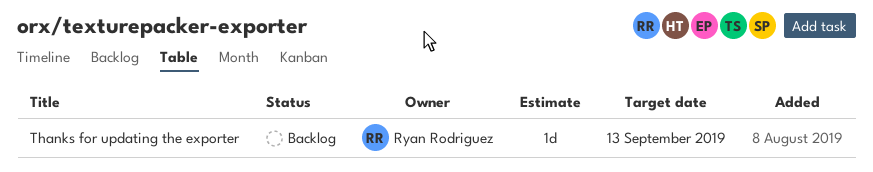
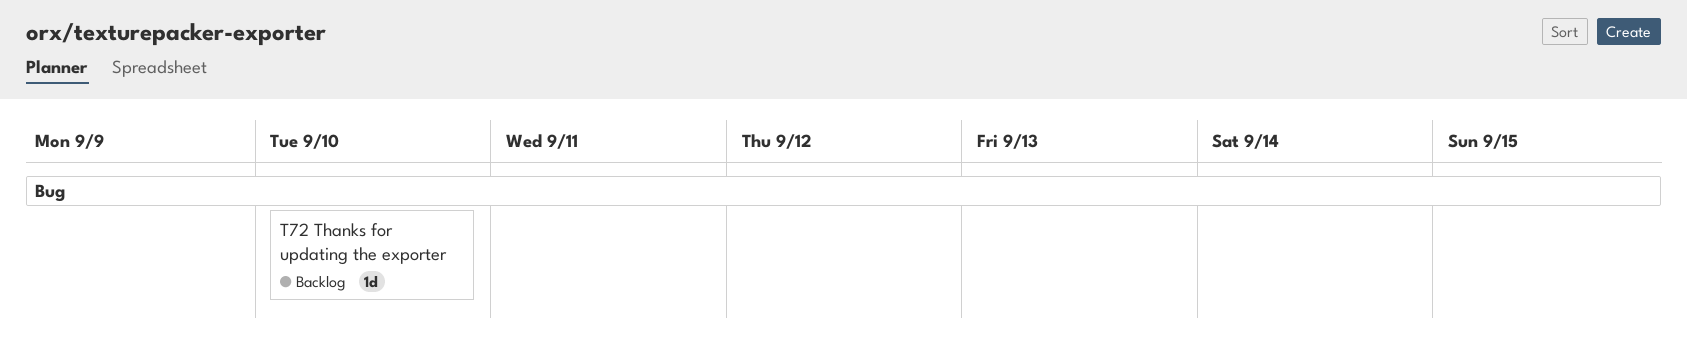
Thanks for updating the exporter, due: Sep 13 -> Sep 10

